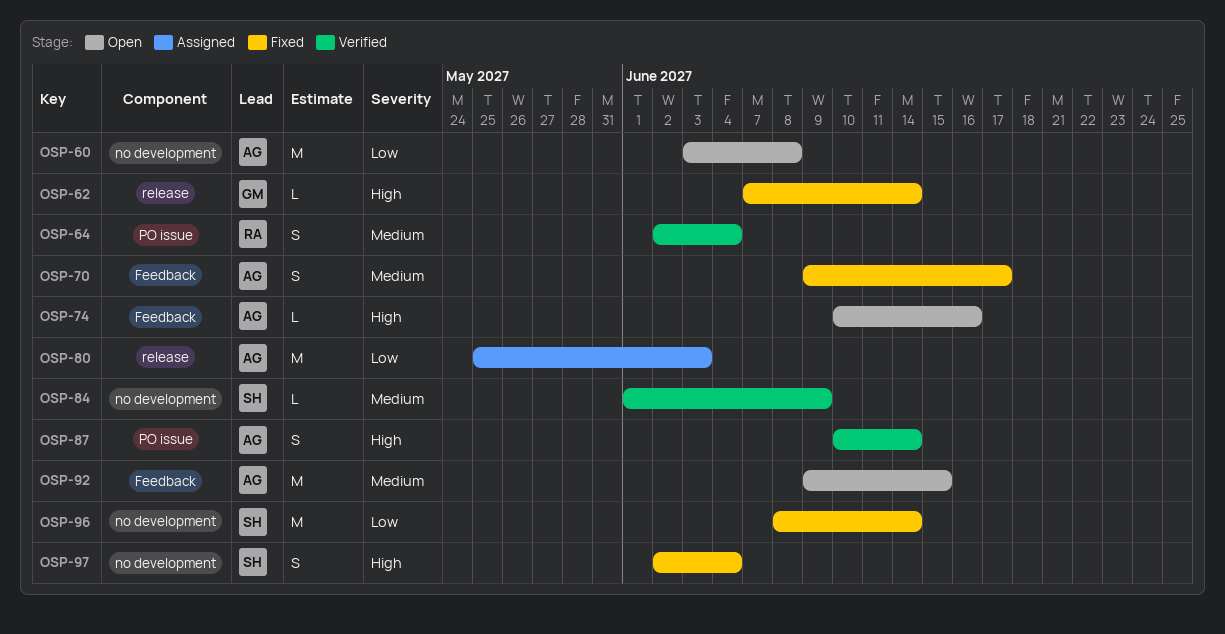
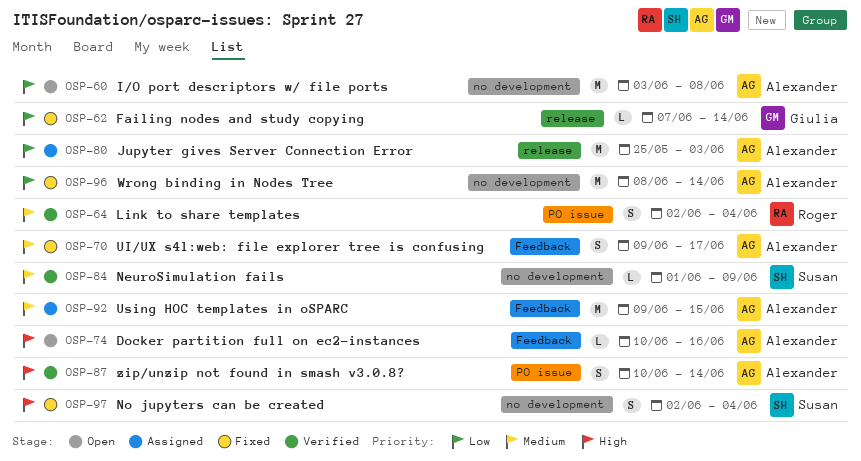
OSP-62, priority: High -> Low
OSP-92, status: Open -> Assigned
OSP-96, owner: Susan -> Alexander

